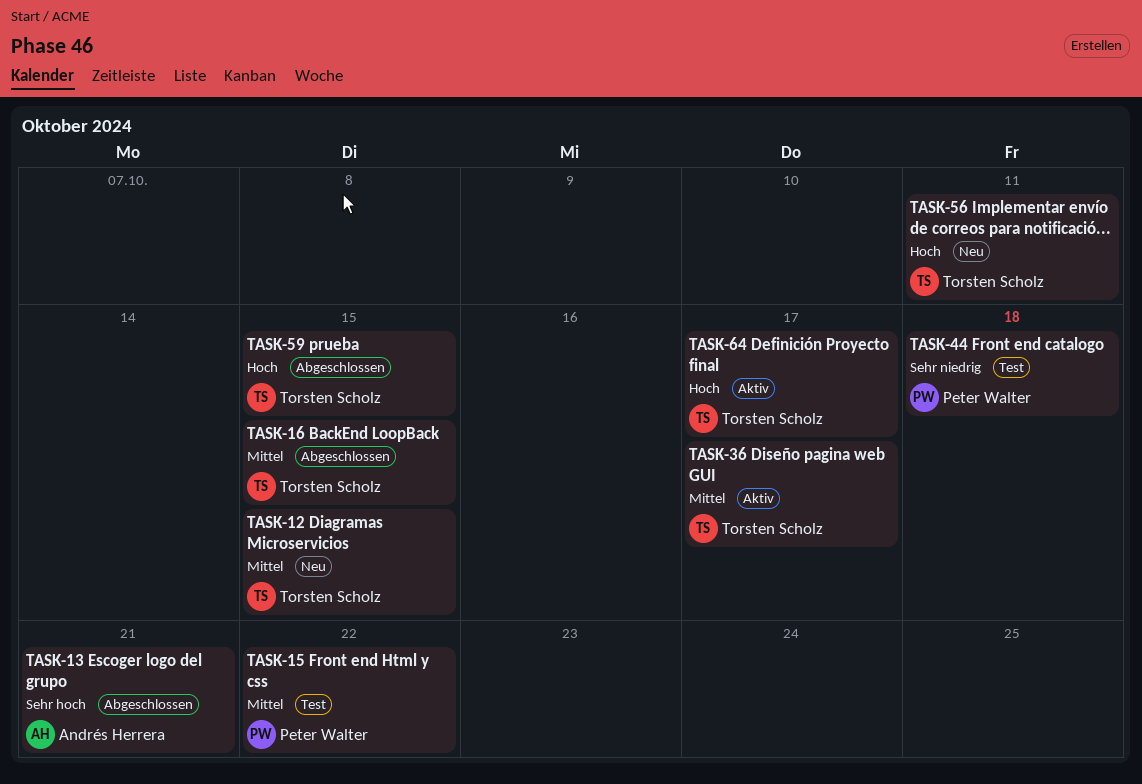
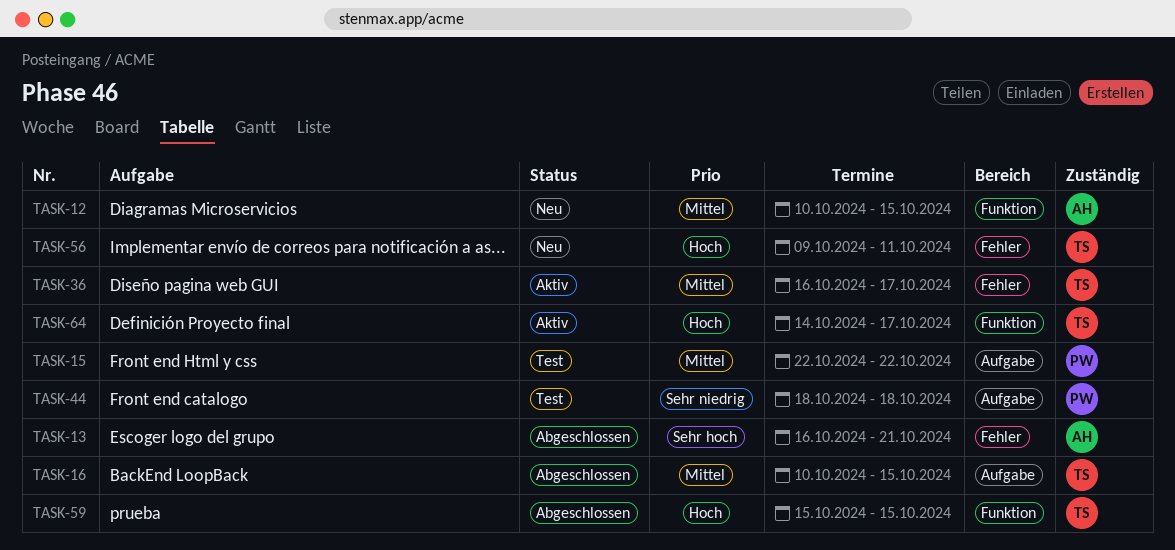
TASK-12, owner: Torsten Scholz -> Andrés Herrera

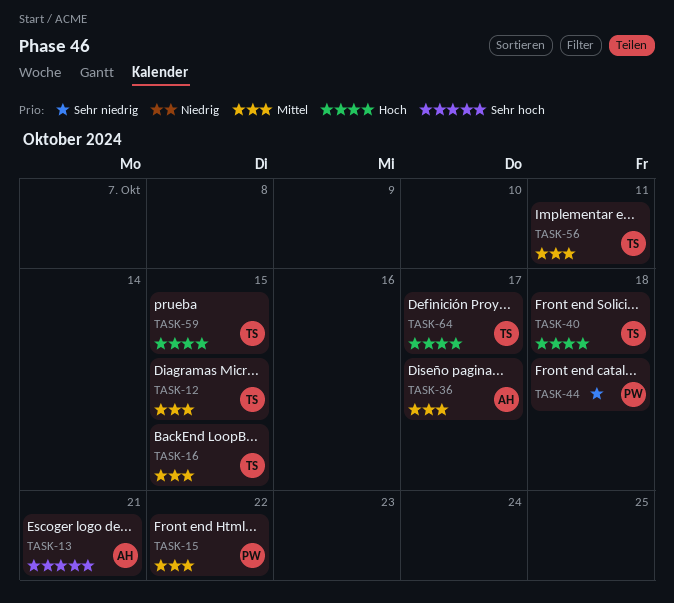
TASK-12, owner: AH -> TS
TASK-36, owner: TS -> AH
TASK-40: none -> present
TASK-56, priority: Hoch -> Mittel

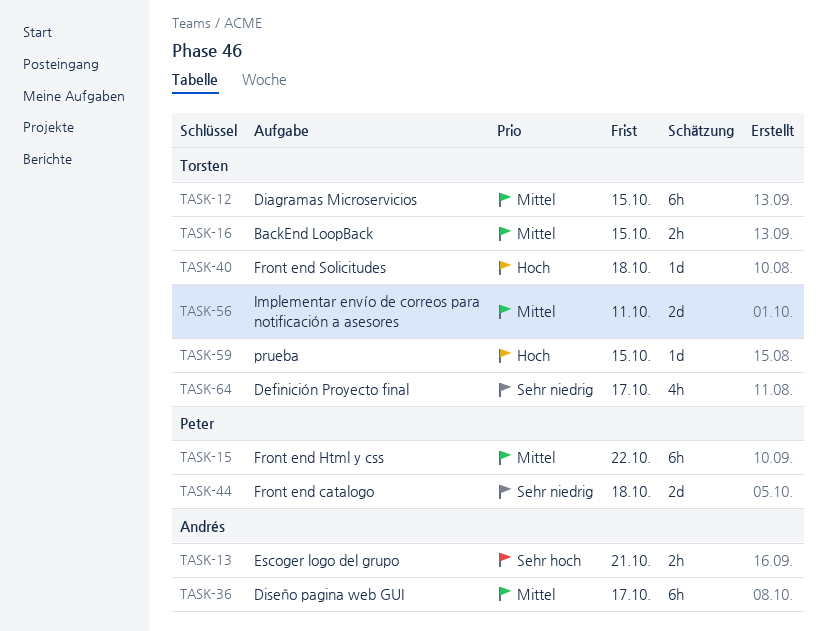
TASK-64, priority: Hoch -> Sehr niedrig

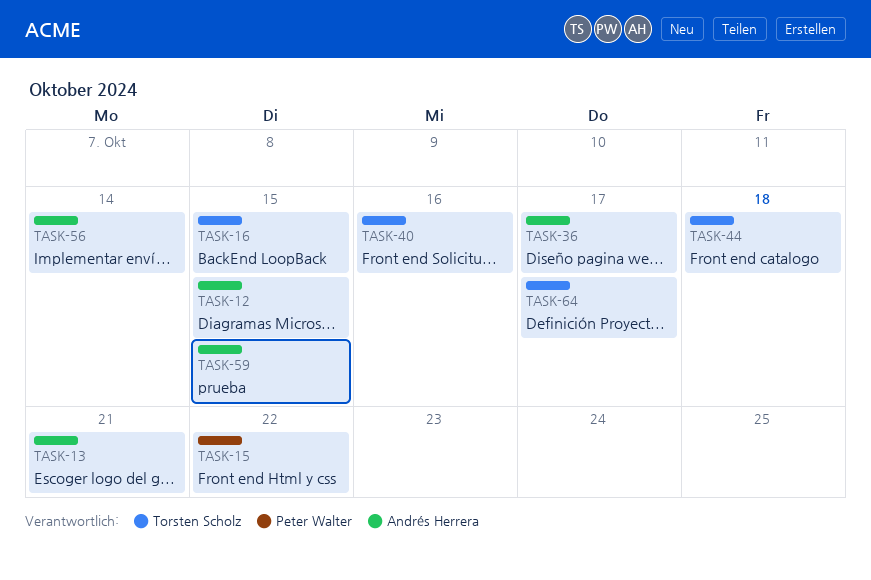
TASK-12, owner: Torsten Scholz -> Andrés Herrera
TASK-40, due: Oct 18 -> Oct 16
TASK-44, owner: Peter Walter -> Torsten Scholz
TASK-56, owner: Torsten Scholz -> Andrés Herrera
TASK-56, due: Oct 11 -> Oct 14
TASK-59, owner: Torsten Scholz -> Andrés Herrera

